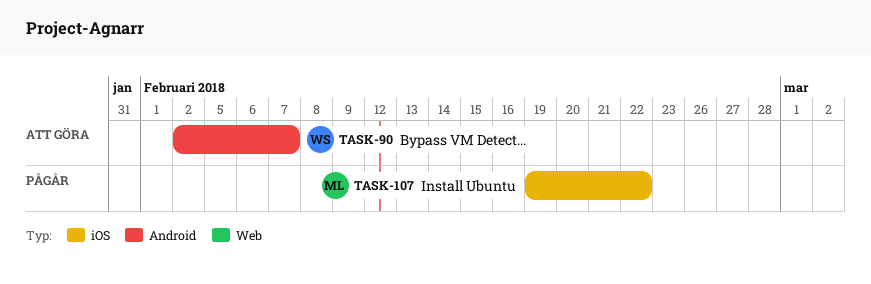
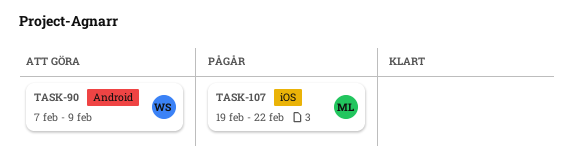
TASK-90, start: Feb 2 -> Feb 7
TASK-90, due: Feb 7 -> Feb 9

